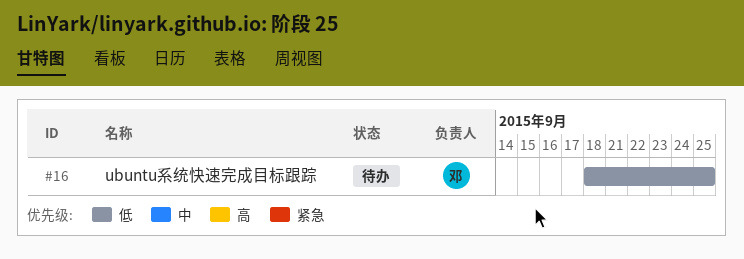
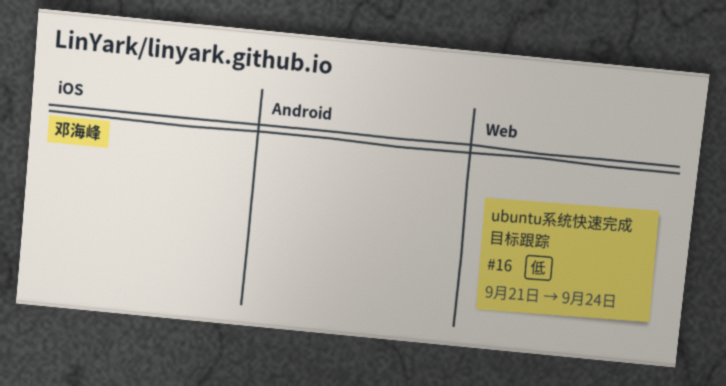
#16, start: Sep 18 -> Sep 21
#16, due: Sep 25 -> Sep 24

